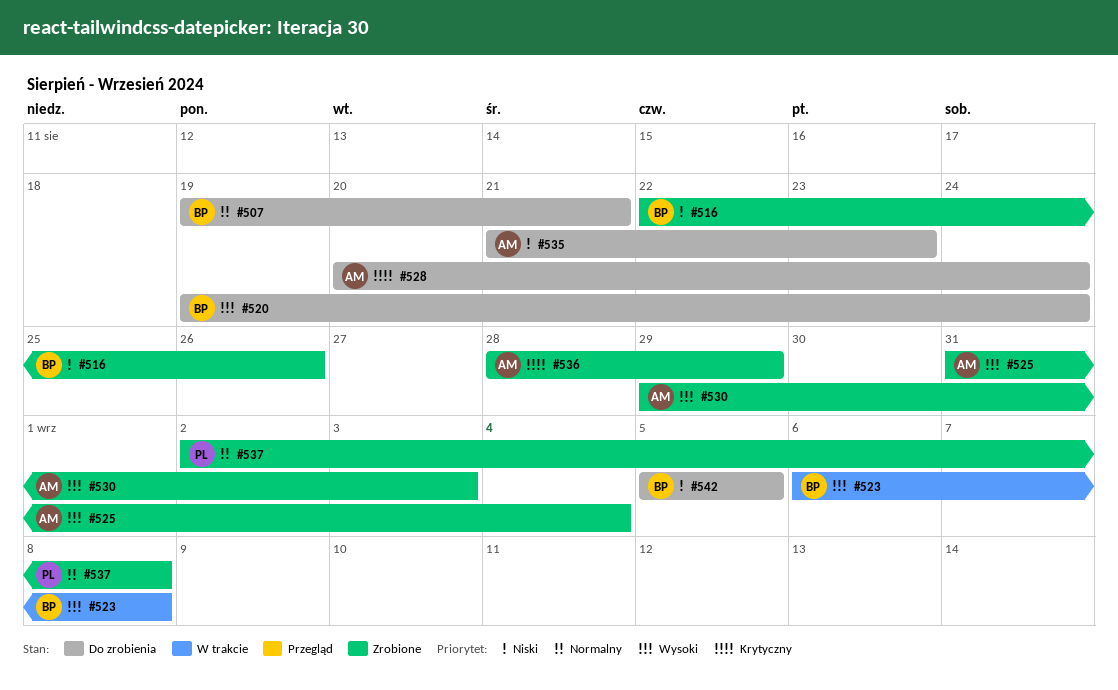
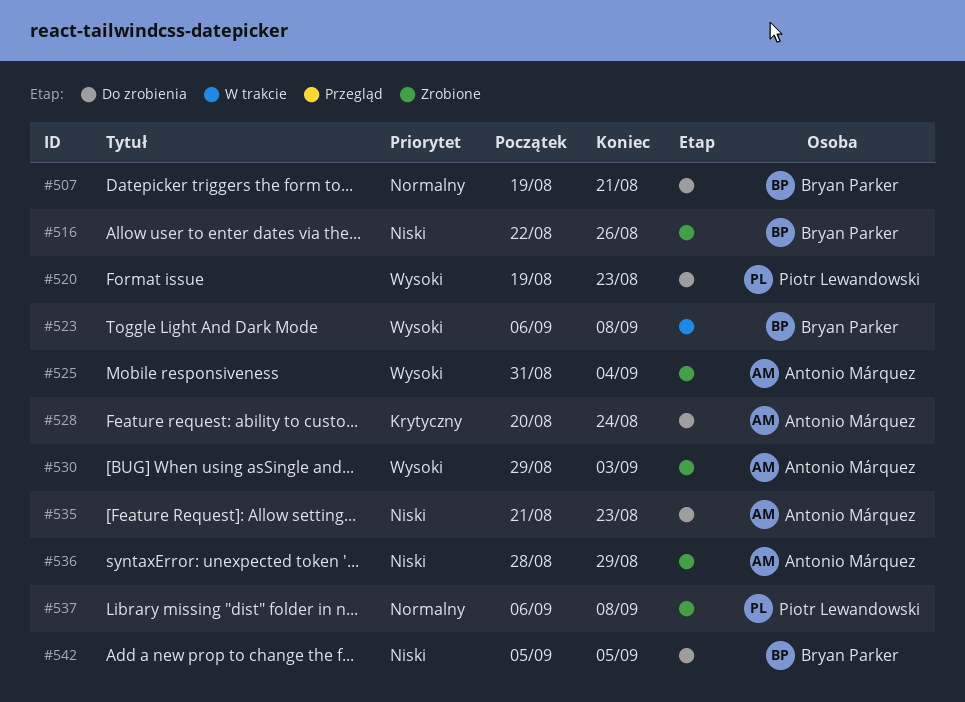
#520, owner: Bryan Parker -> Piotr Lewandowski
#520, due: Aug 24 -> Aug 23
#536, priority: Krytyczny -> Niski
#537, start: Sep 2 -> Sep 6

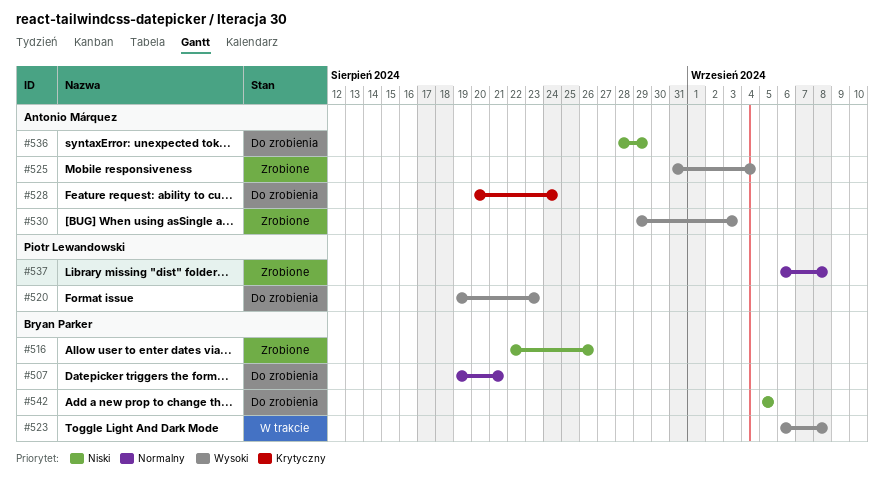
#535: present -> none
#536, status: Zrobione -> Do zrobienia

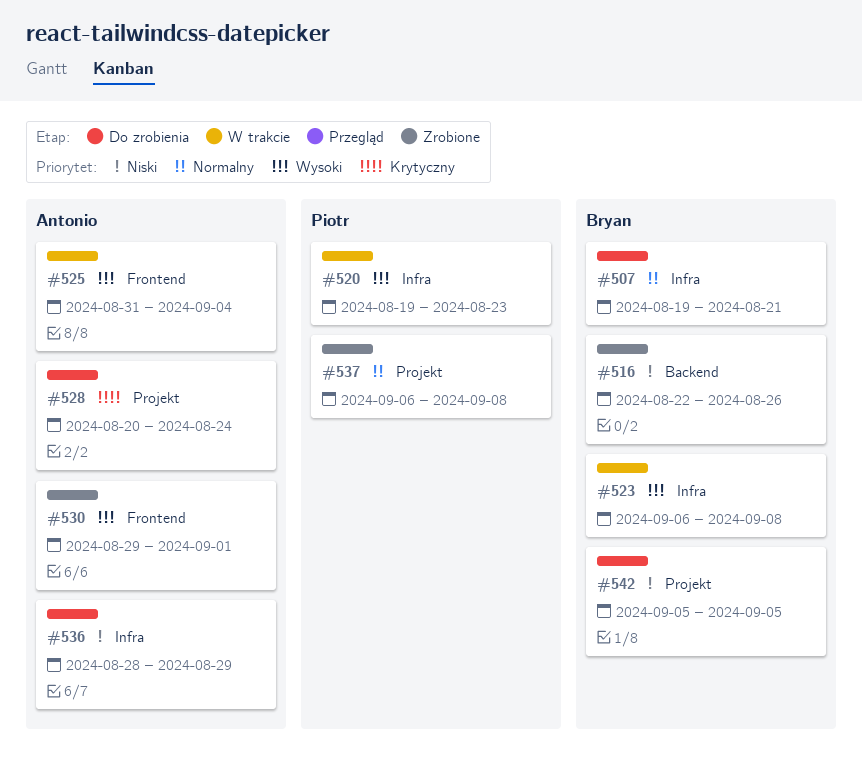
#520, status: Do zrobienia -> W trakcie
#525, status: Zrobione -> W trakcie
#530, due: Sep 3 -> Sep 1

